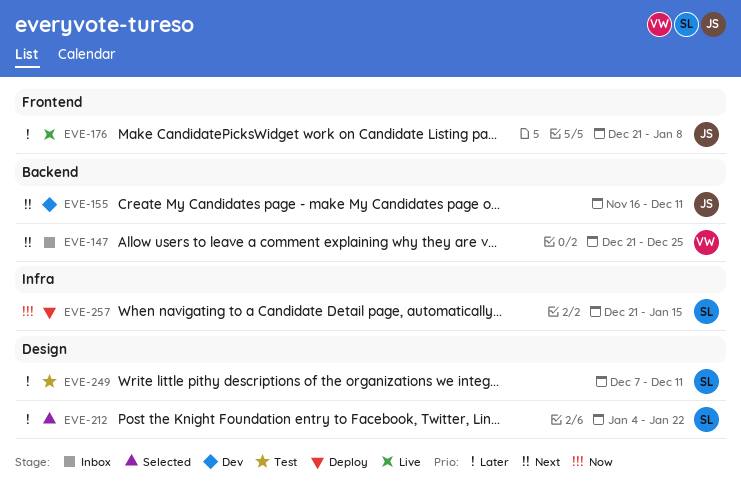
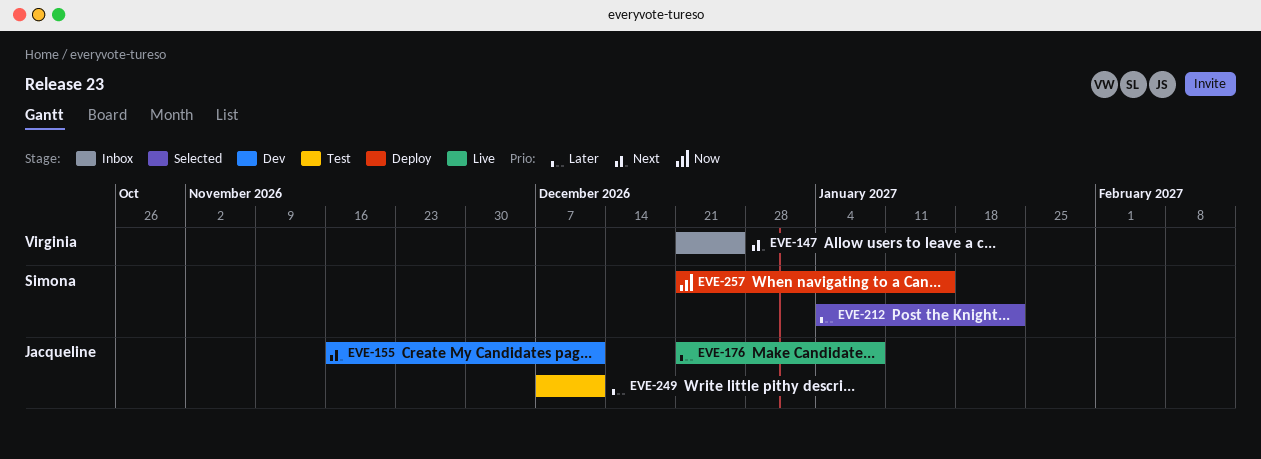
EVE-249, owner: Simona -> Jacqueline

